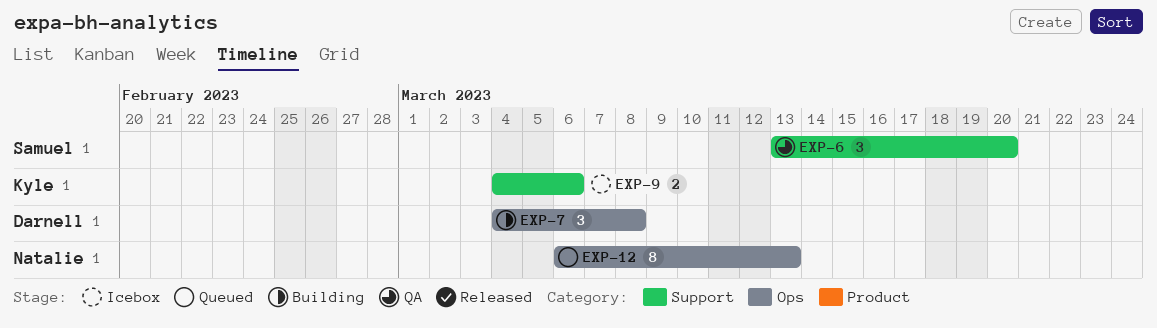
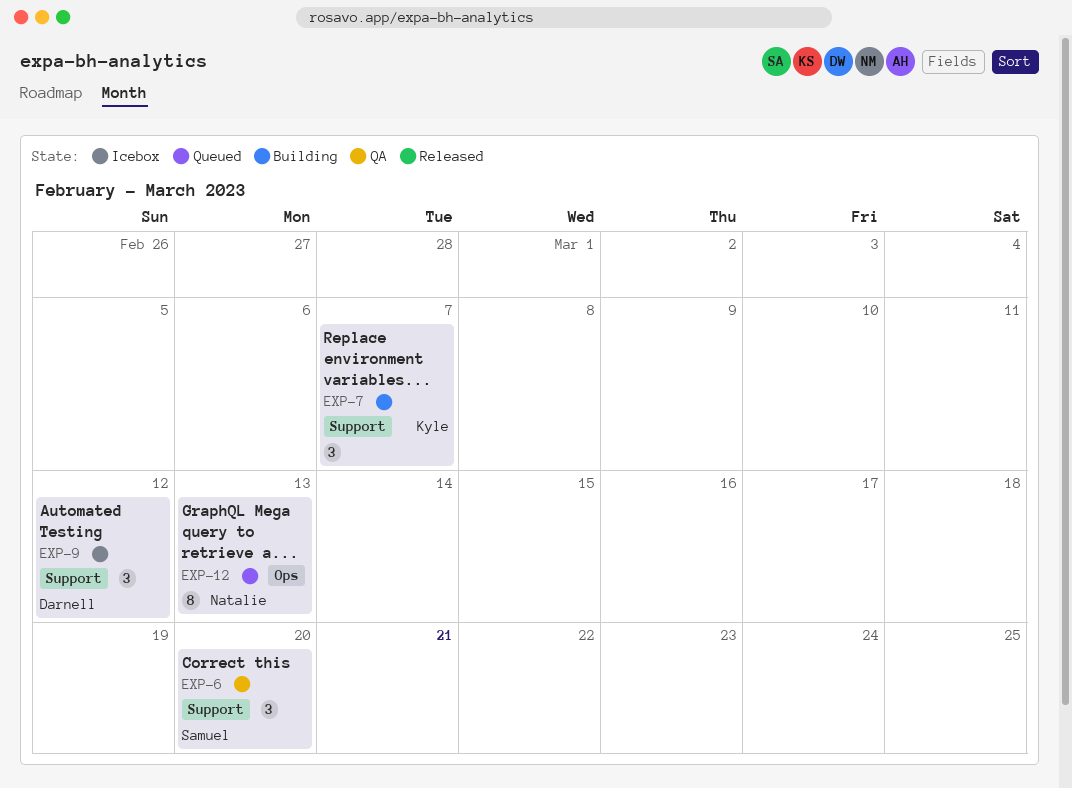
EXP-7, owner: Darnell -> Kyle
EXP-7, label: Ops -> Support
EXP-7, due: Mar 8 -> Mar 7
EXP-9, owner: Kyle -> Darnell
EXP-9, estimate: 2 -> 3
EXP-9, due: Mar 6 -> Mar 12

